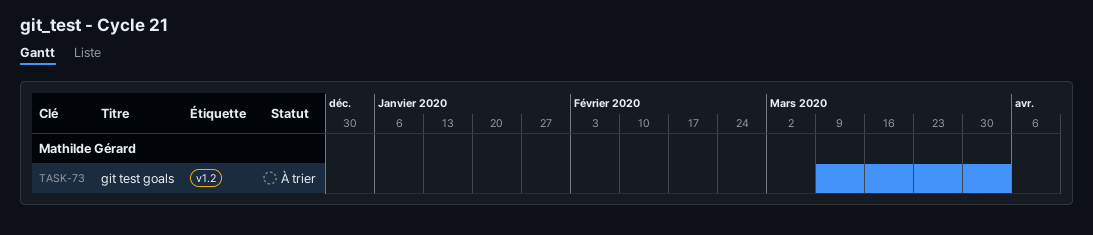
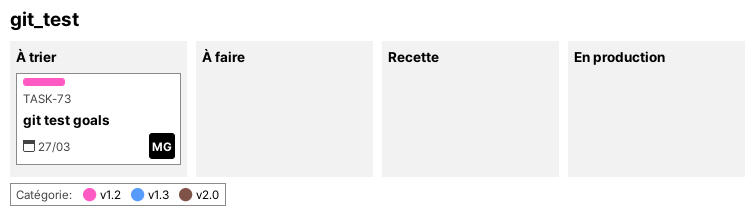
TASK-73, due: Apr 3 -> Mar 27

